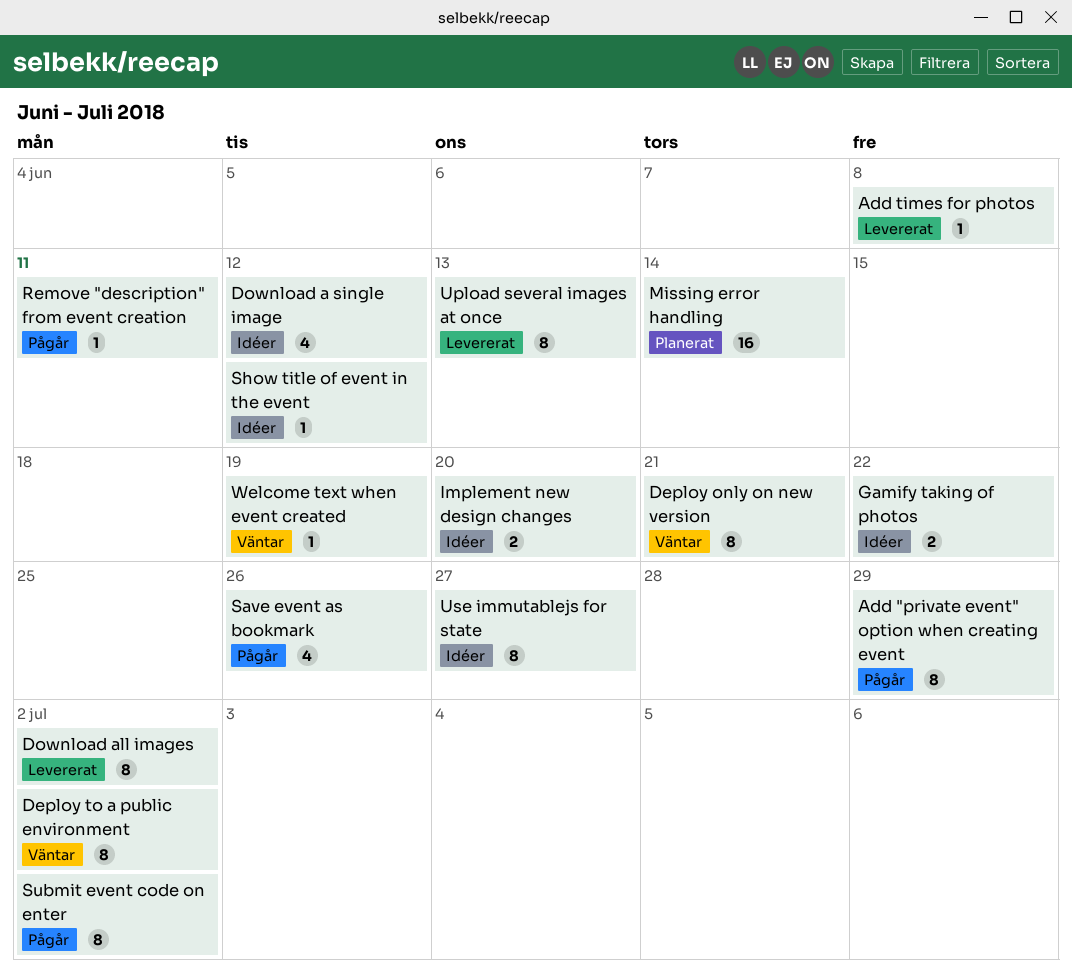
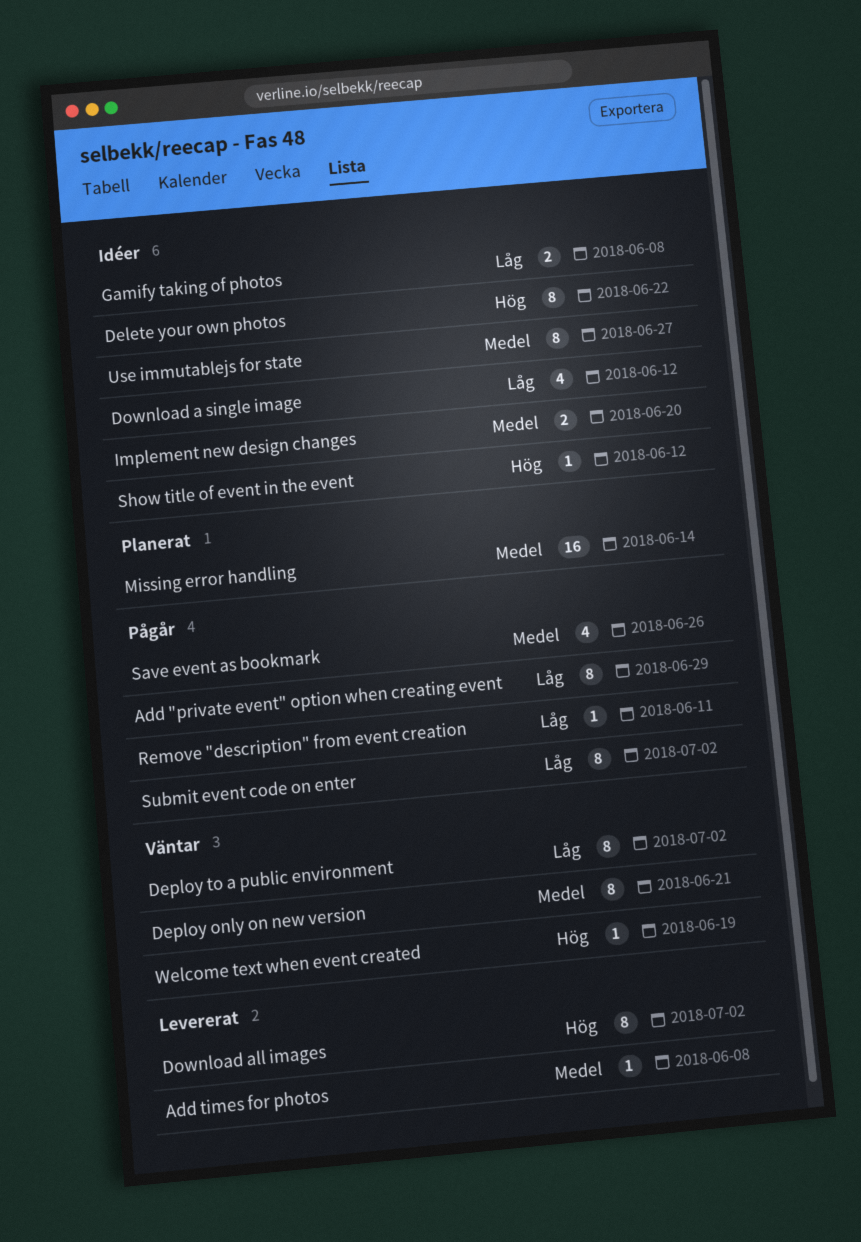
Delete your own photos: none -> present
Gamify taking of photos, due: Jun 22 -> Jun 8
Upload several images at once: present -> none

